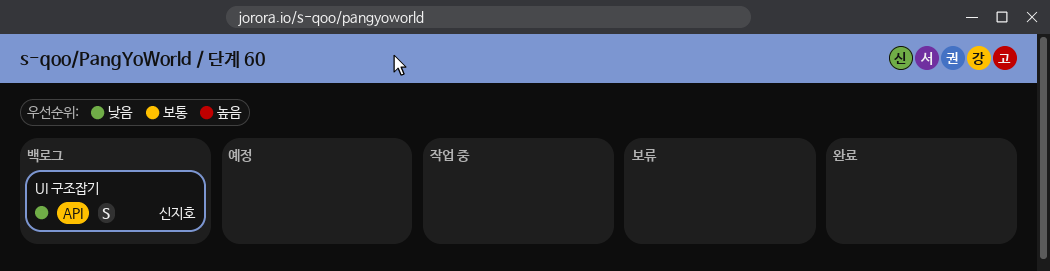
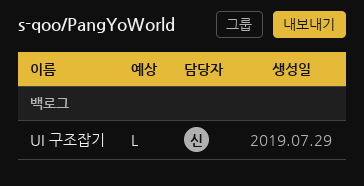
UI 구조잡기, estimate: S -> L

